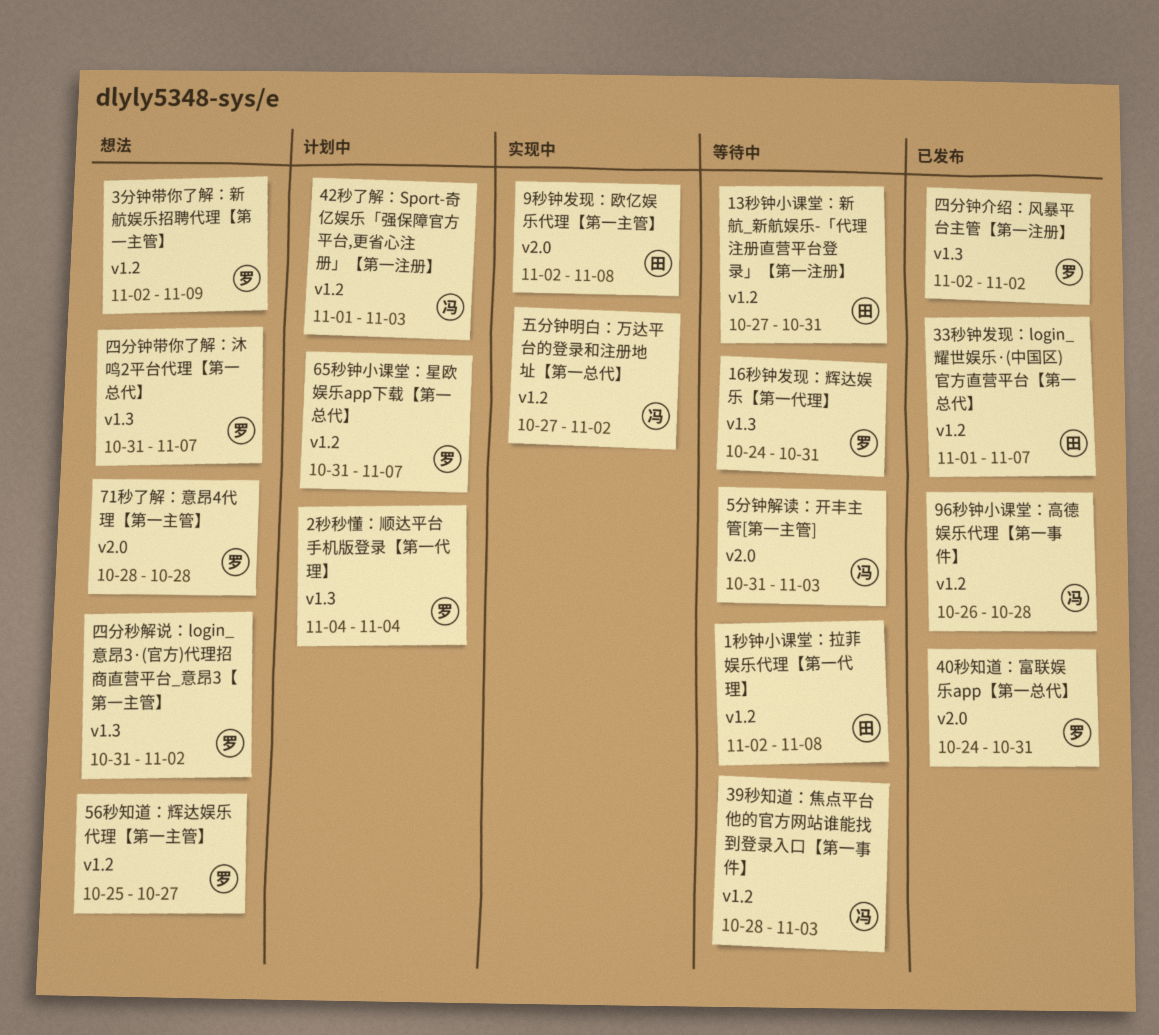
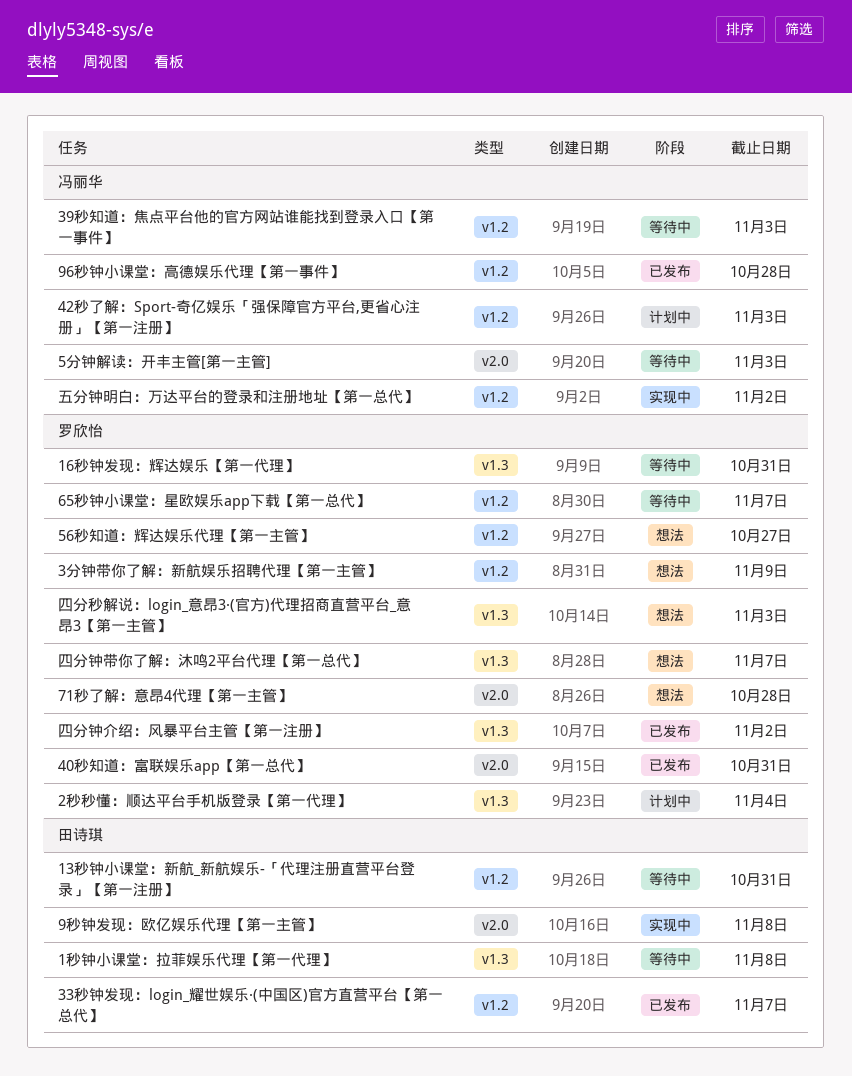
1秒钟小课堂：拉菲娱乐代理【第一代理】, label: v1.2 -> v1.3
65秒钟小课堂：星欧娱乐app下载【第一总代】, status: 计划中 -> 等待中
四分秒解说：login_意昂3·(官方)代理招商直营平台_意昂3【第一主管】, due: Nov 2 -> Nov 3

